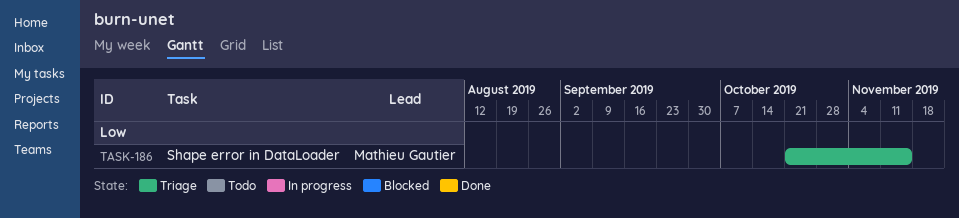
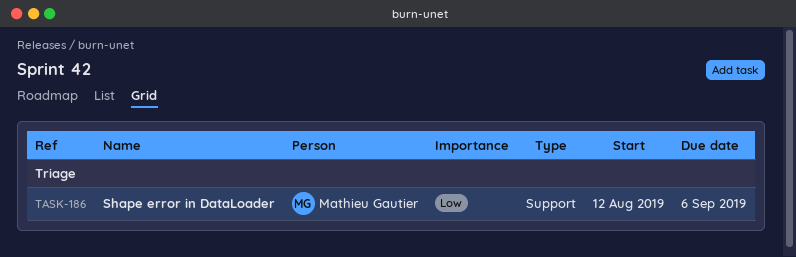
TASK-186, start: Oct 21 -> Aug 12
TASK-186, due: Nov 15 -> Sep 6

